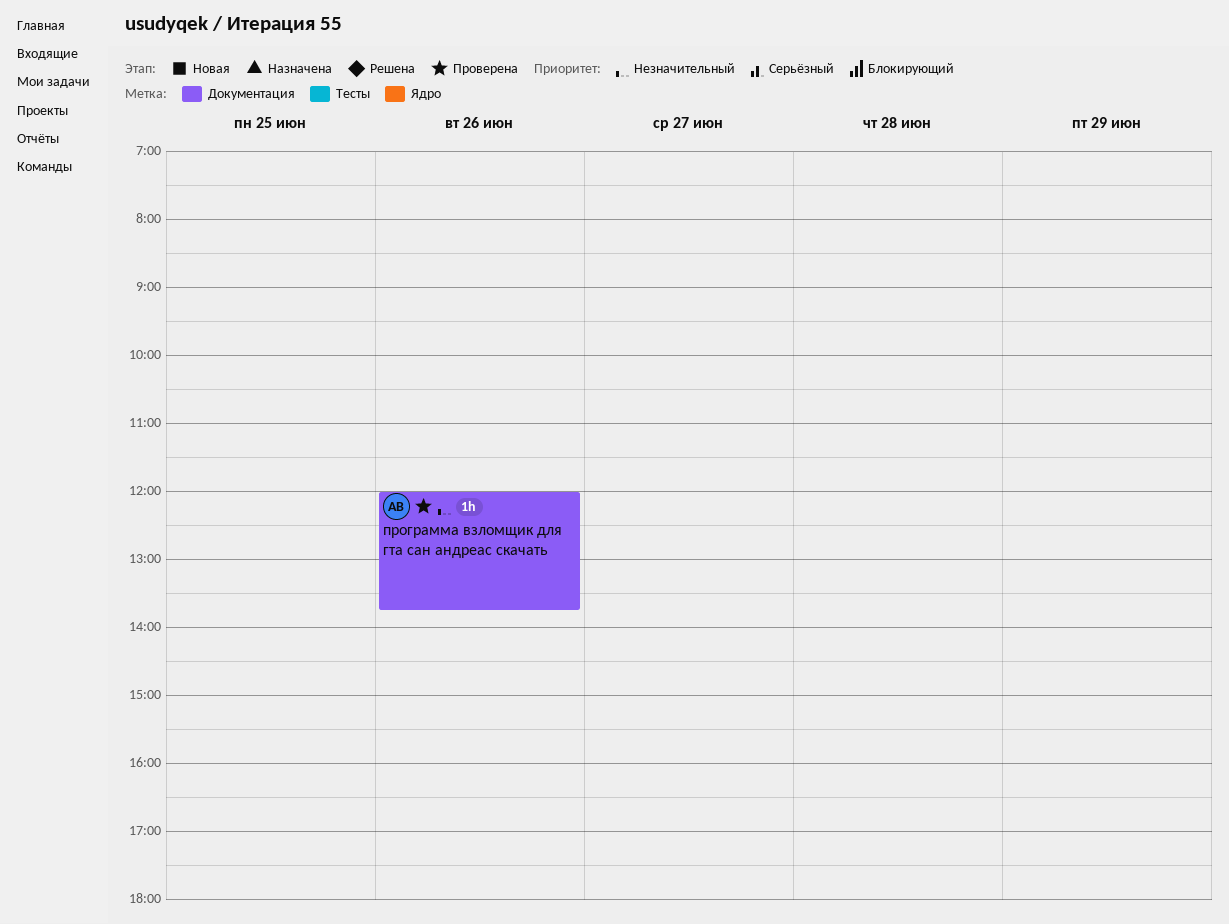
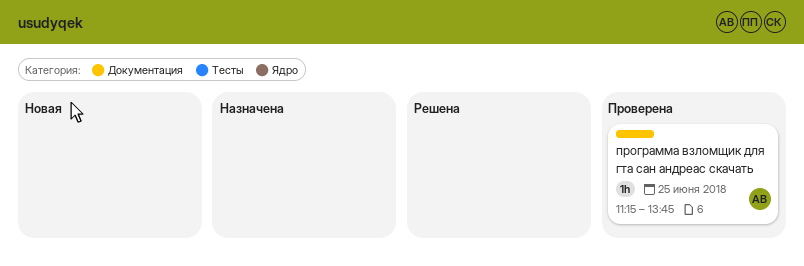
программа взломщик для гта сан андреас скачать, day: Jun 26 -> Jun 25
программа взломщик для гта сан андреас скачать, begins: 12:00 -> 11:15

